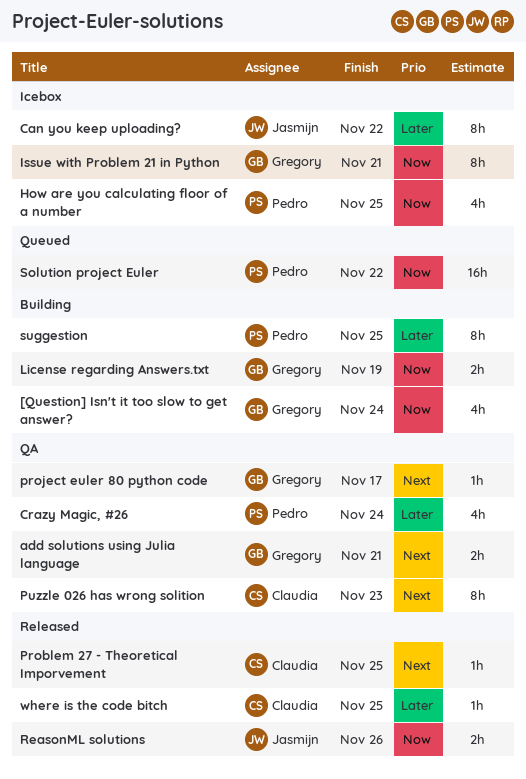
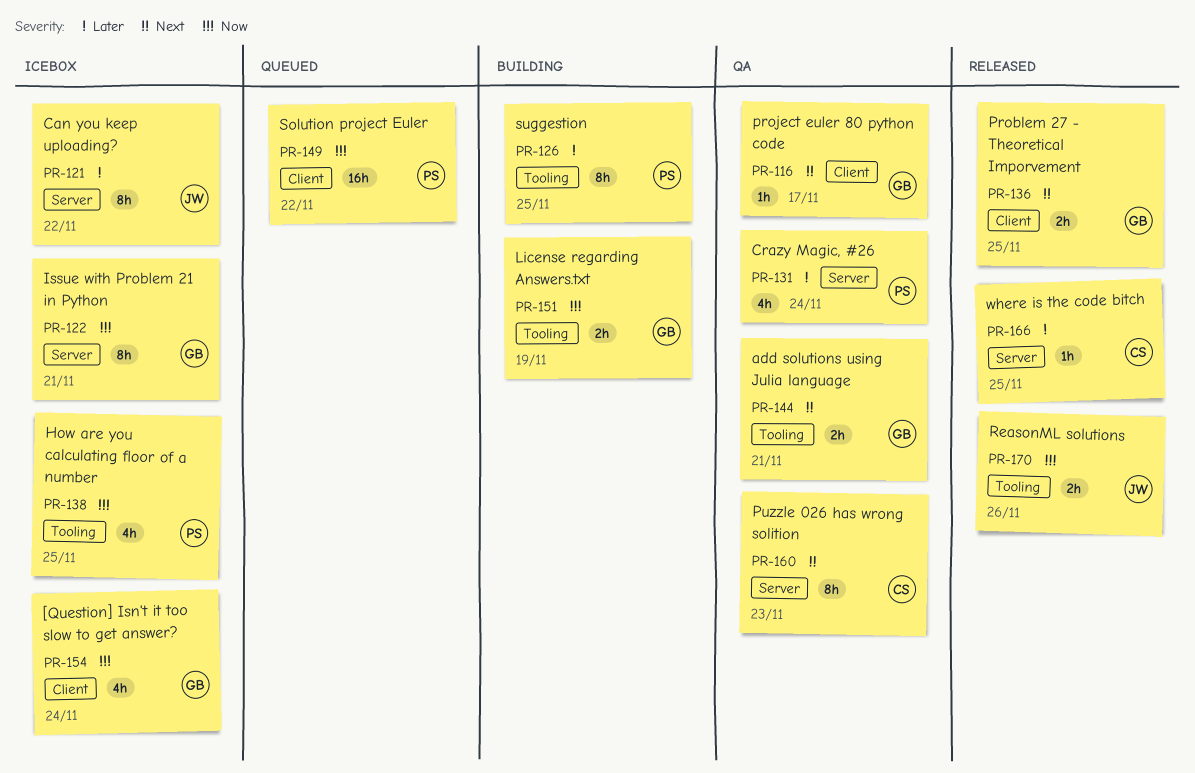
[Question] Isn't it too slow to get answer?, status: Building -> Icebox
Problem 27 - Theoretical Imporvement, owner: Claudia -> Gregory
Problem 27 - Theoretical Imporvement, estimate: 1h -> 2h

